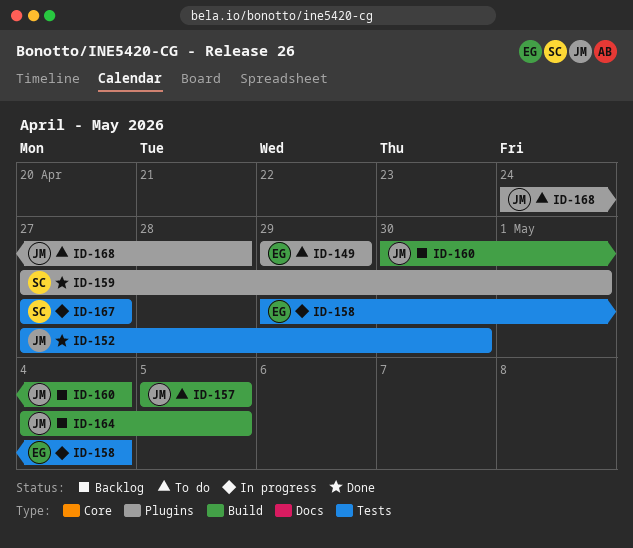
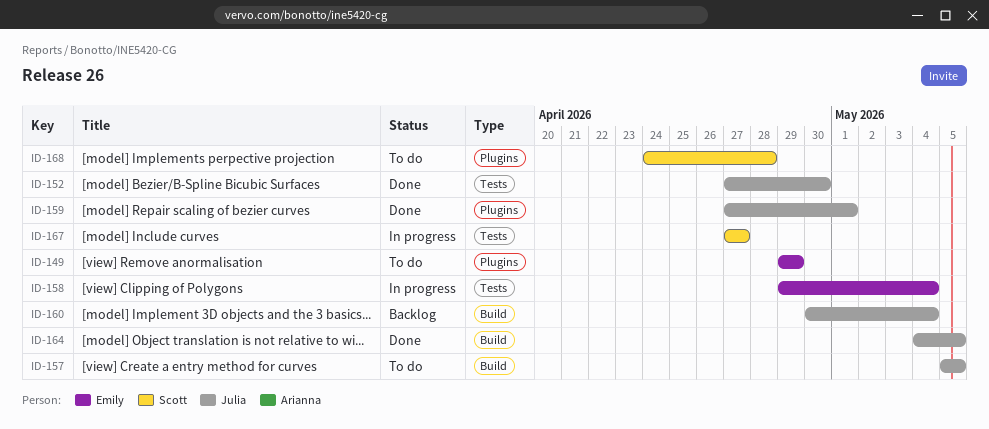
ID-159, owner: Scott -> Julia
ID-164, status: Backlog -> Done
ID-168, owner: Julia -> Scott

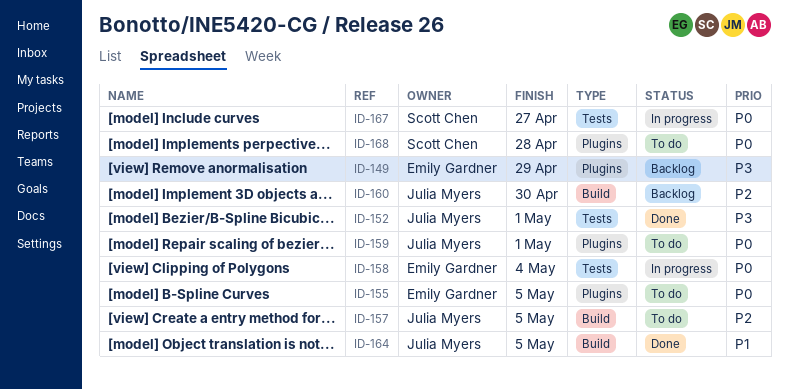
ID-149, status: To do -> Backlog
ID-152, due: Apr 30 -> May 1
ID-155: none -> present
ID-159, status: Done -> To do
ID-160, due: May 4 -> Apr 30

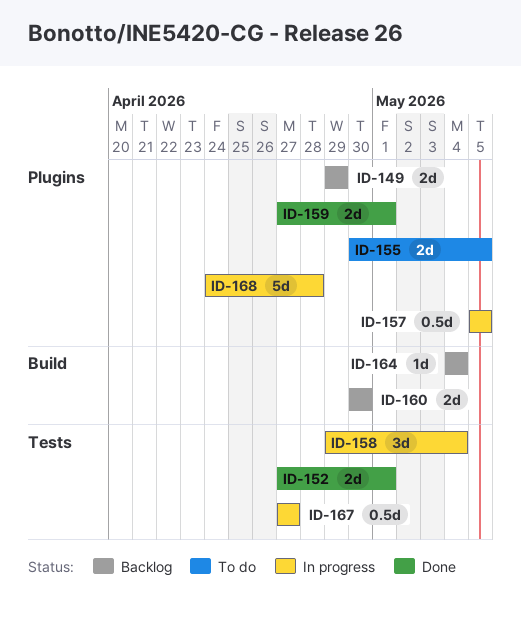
ID-157, status: To do -> In progress
ID-157, label: Build -> Plugins
ID-159, status: To do -> Done
ID-164, status: Done -> Backlog
ID-164, due: May 5 -> May 4
ID-168, status: To do -> In progress

